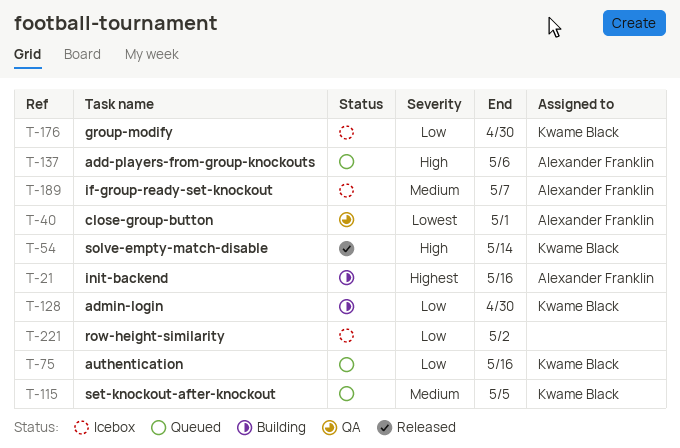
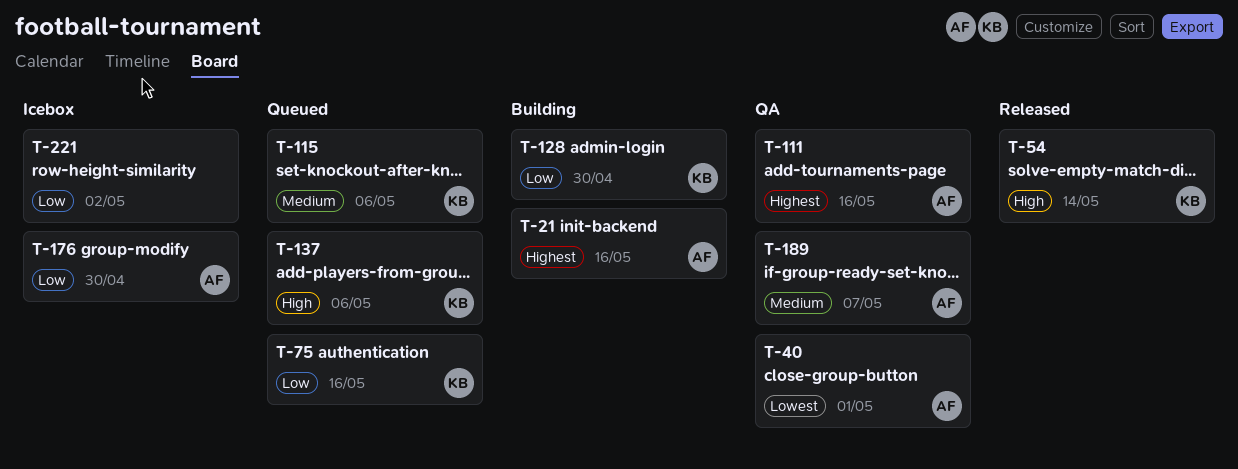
T-111: none -> present
T-115, due: May 5 -> May 6
T-137, owner: Alexander Franklin -> Kwame Black
T-176, owner: Kwame Black -> Alexander Franklin
T-189, status: Icebox -> QA

